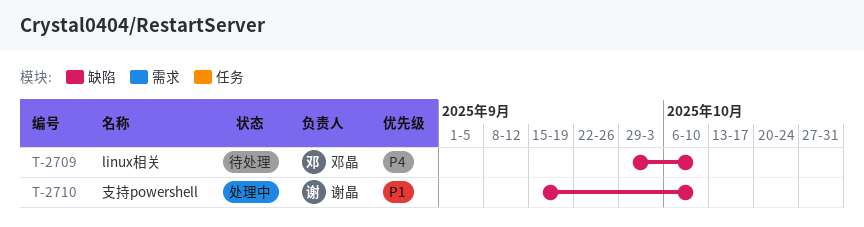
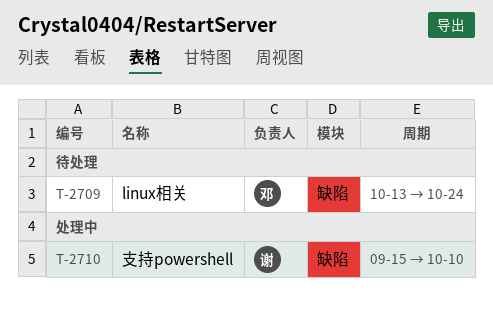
T-2709, start: Sep 29 -> Oct 13
T-2709, due: Oct 10 -> Oct 24

